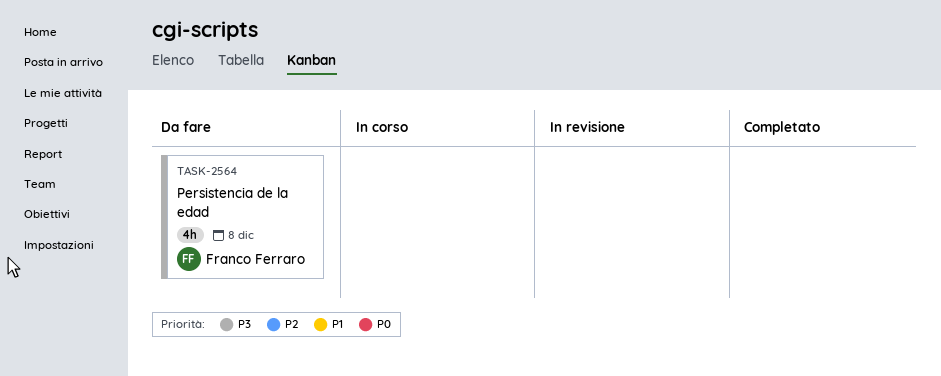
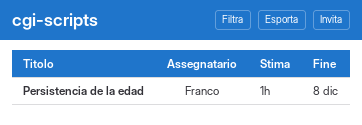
Persistencia de la edad, estimate: 4h -> 1h

